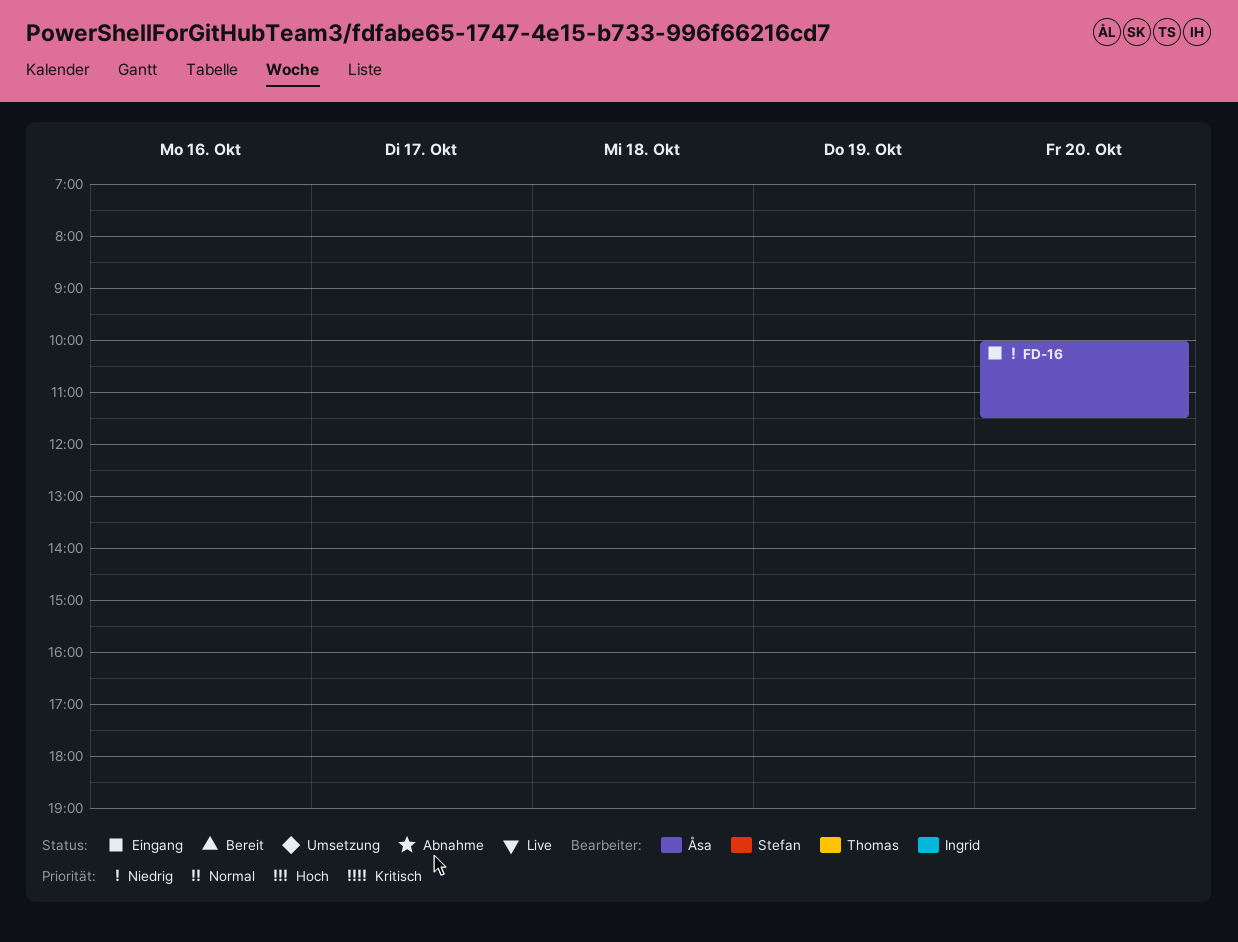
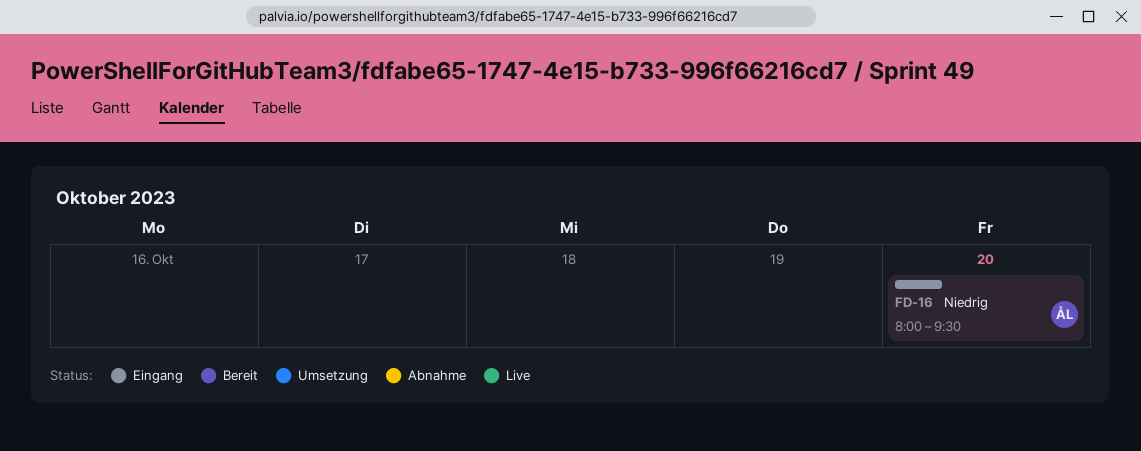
FD-16, begins: 10:00 -> 08:00
FD-16, ends: 11:30 -> 09:30

